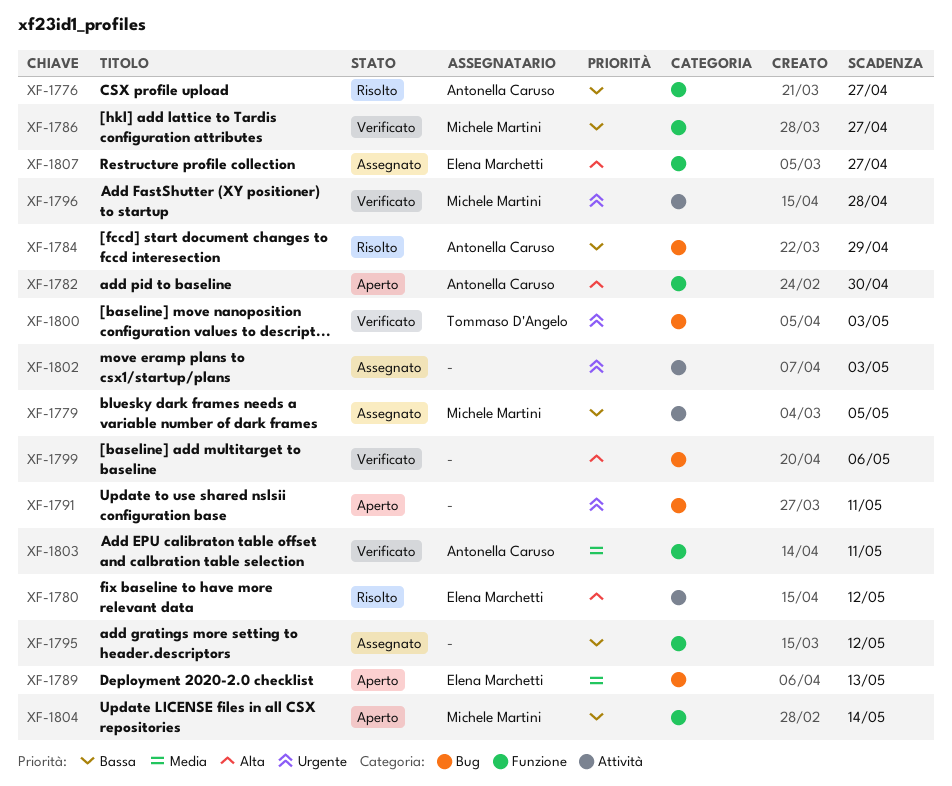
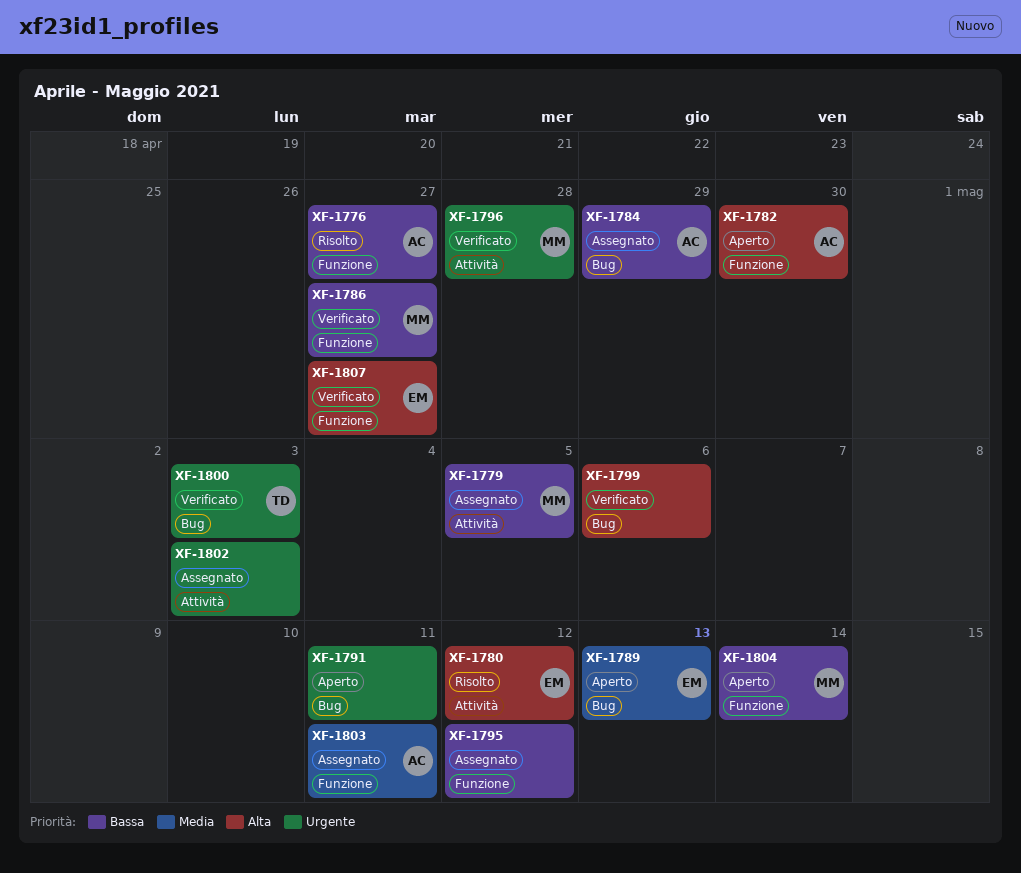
XF-1784, status: Risolto -> Assegnato
XF-1803, status: Verificato -> Assegnato
XF-1807, status: Assegnato -> Verificato

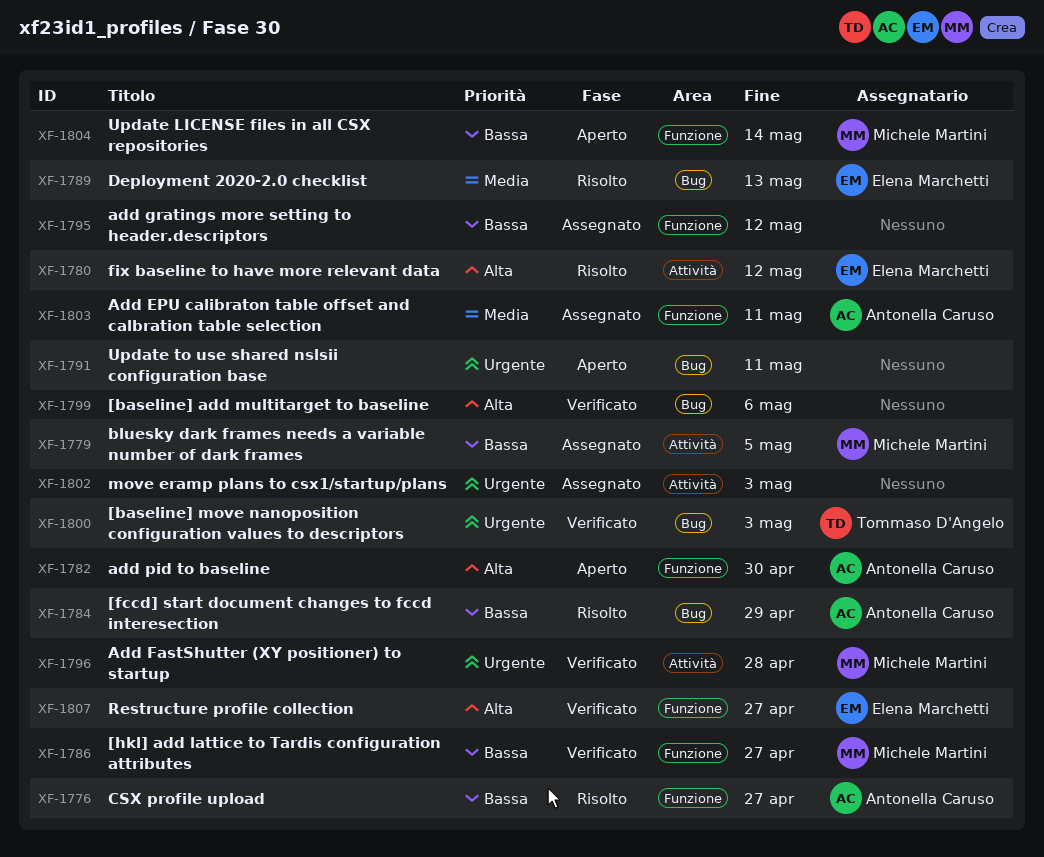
XF-1784, status: Assegnato -> Risolto
XF-1789, status: Aperto -> Risolto

